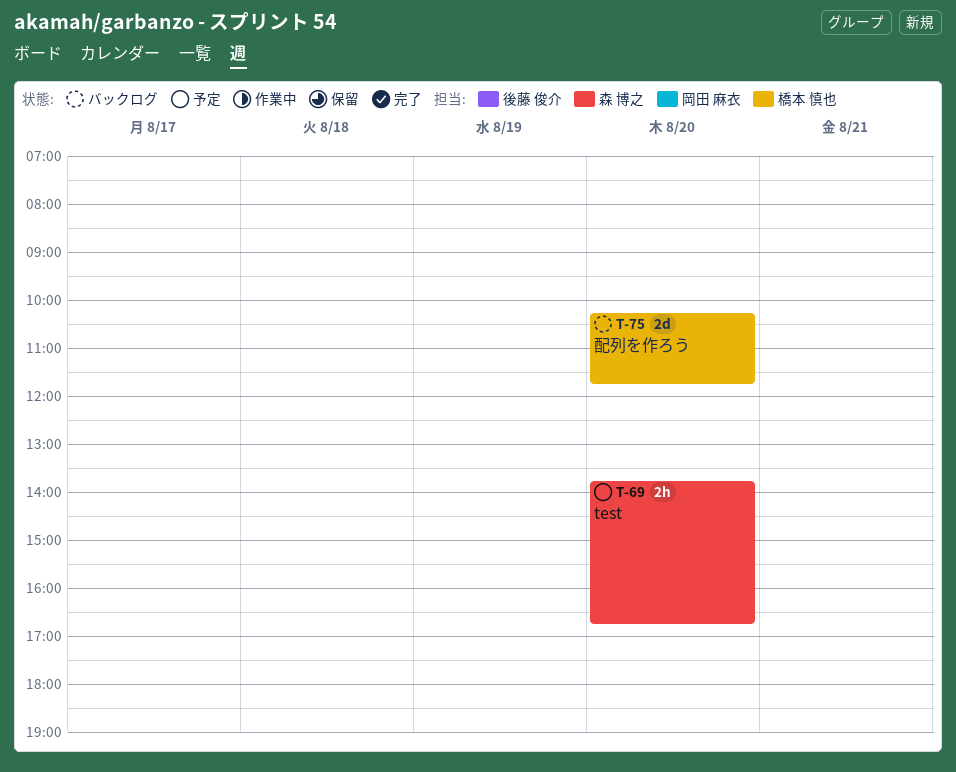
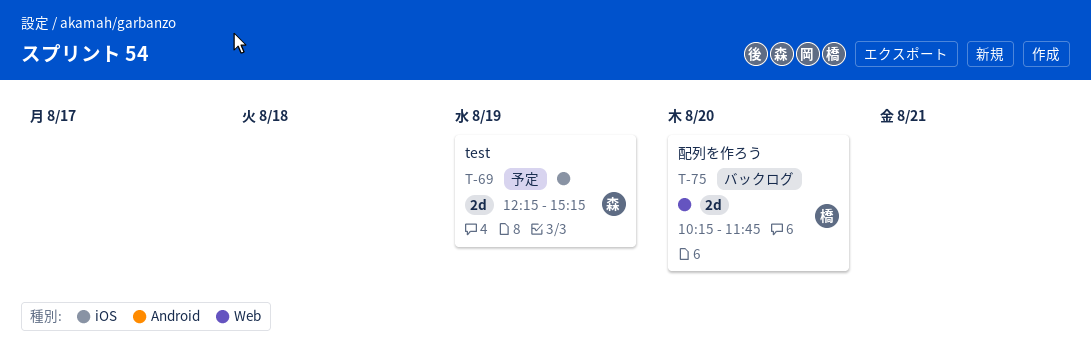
T-69, estimate: 2h -> 2d
T-69, day: Aug 20 -> Aug 19
T-69, begins: 13:45 -> 12:15
T-69, ends: 16:45 -> 15:15

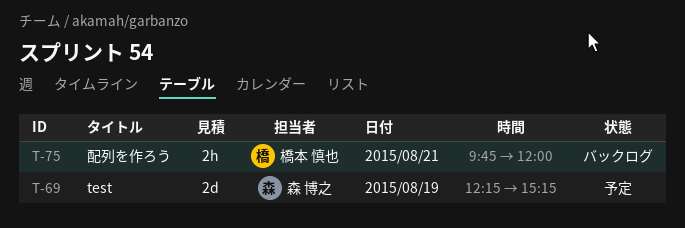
T-75, estimate: 2d -> 2h
T-75, day: Aug 20 -> Aug 21
T-75, begins: 10:15 -> 09:45
T-75, ends: 11:45 -> 12:00

